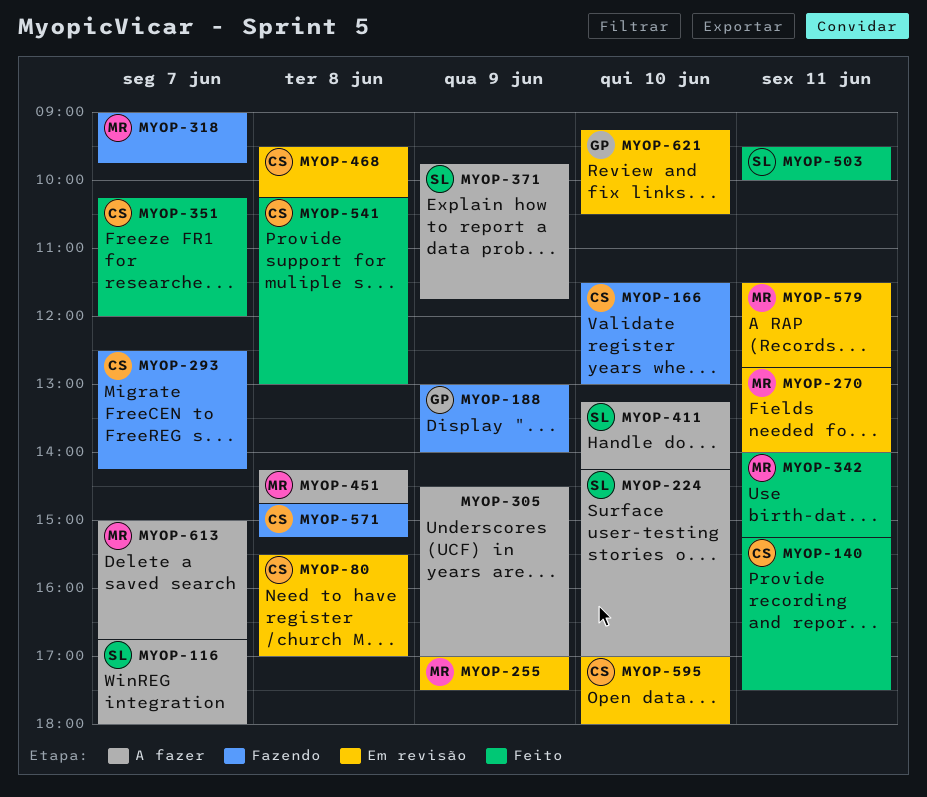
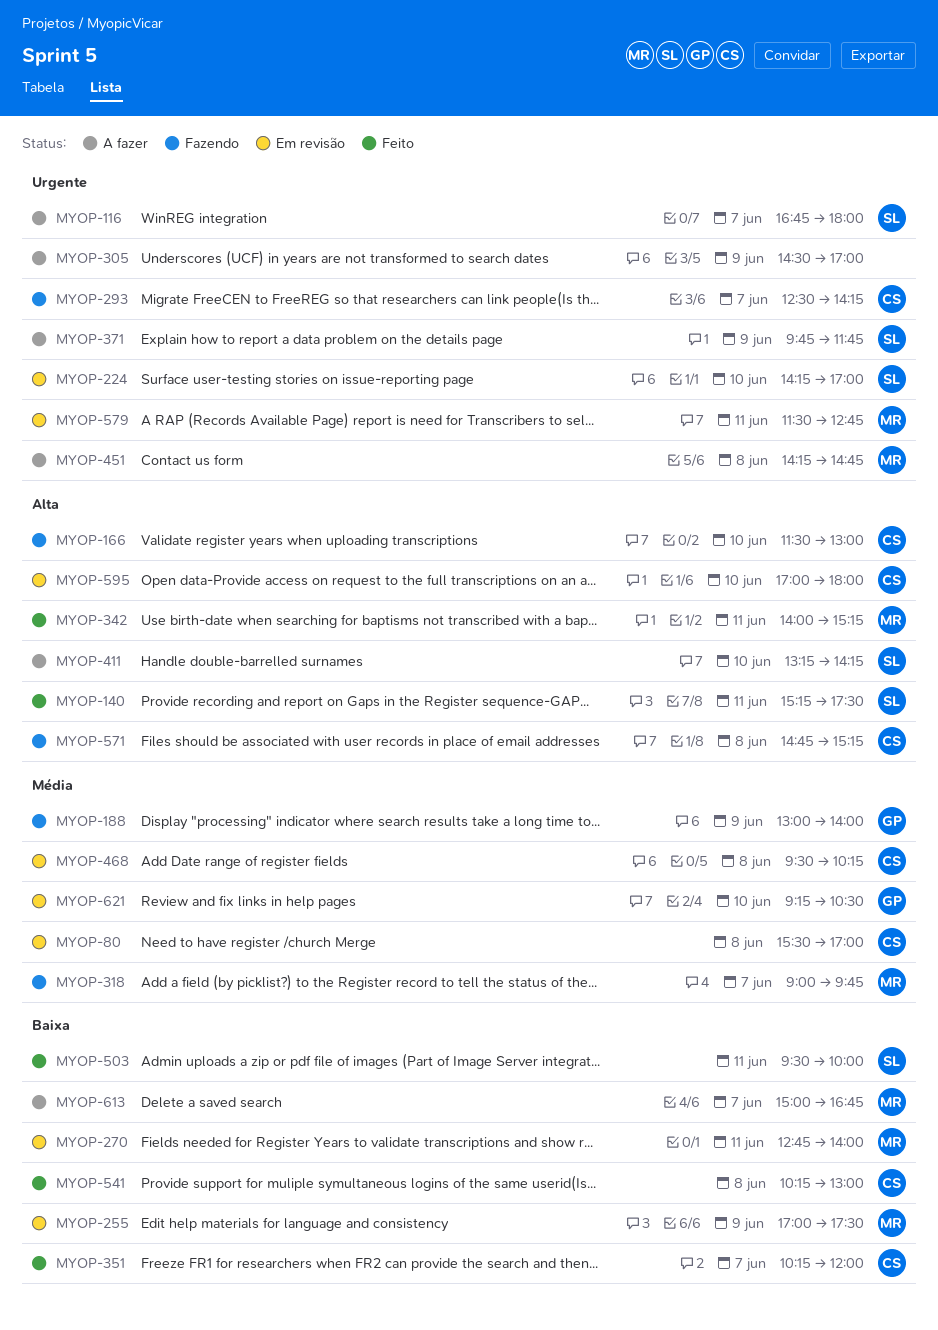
MYOP-140, owner: CS -> SL
MYOP-224, status: A fazer -> Em revisão

